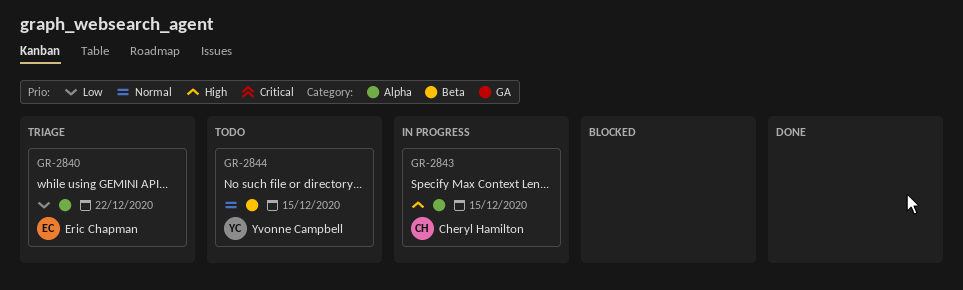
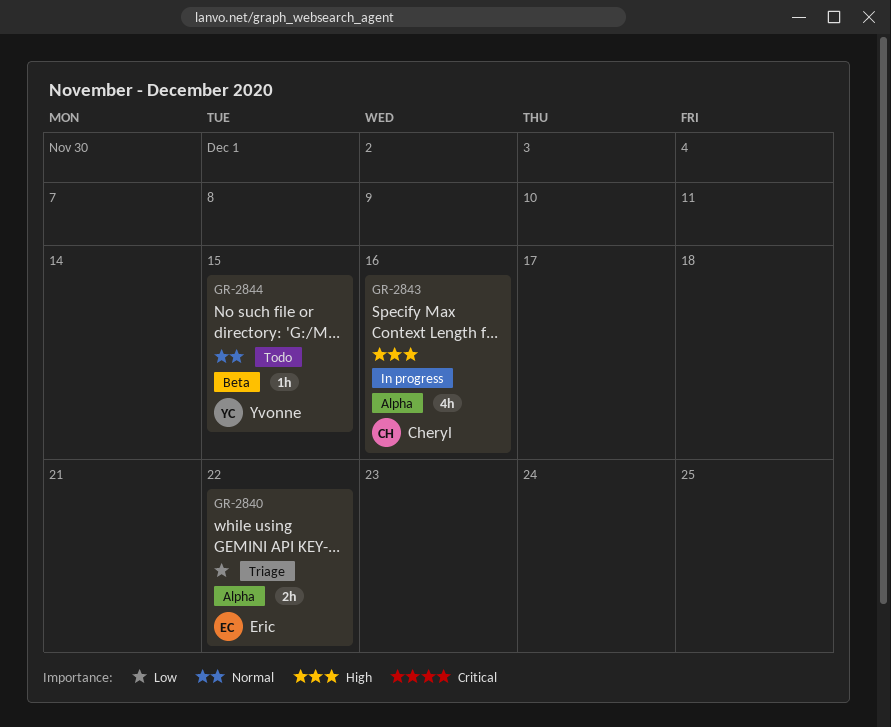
GR-2843, due: Dec 15 -> Dec 16

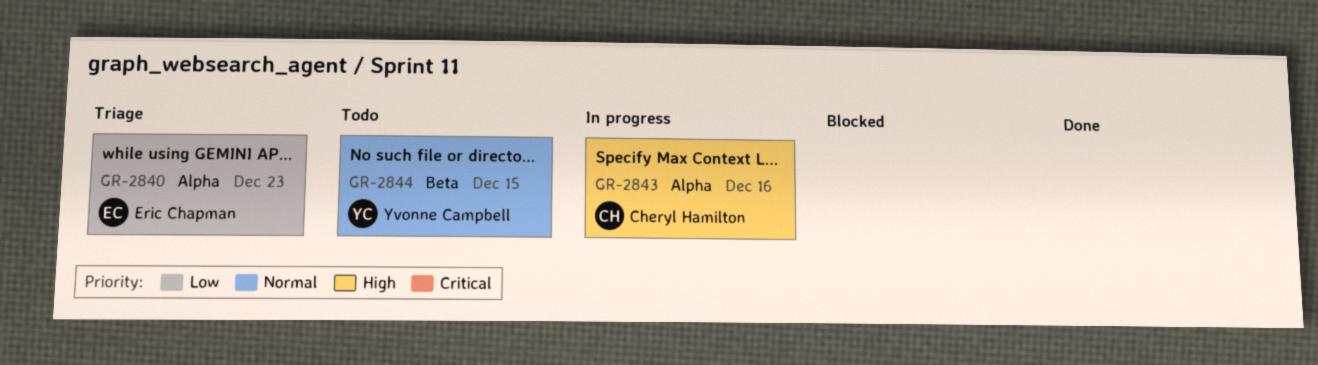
GR-2840, due: Dec 22 -> Dec 23

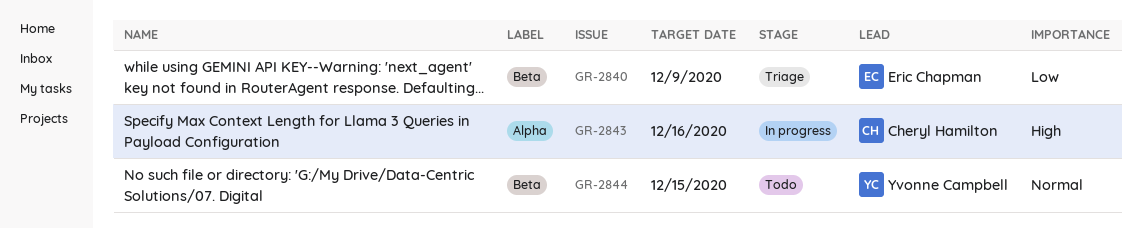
GR-2840, label: Alpha -> Beta
GR-2840, due: Dec 23 -> Dec 9

